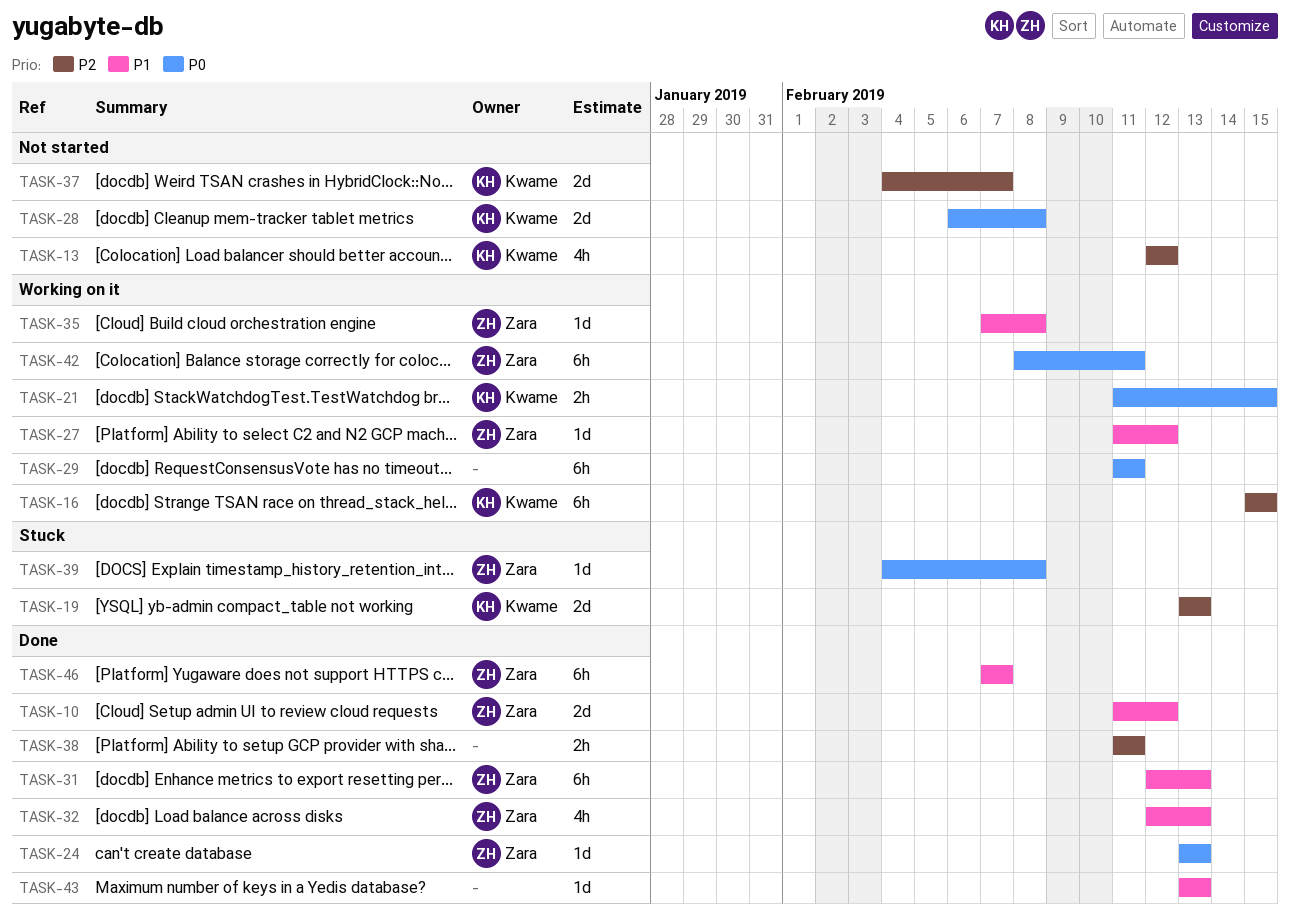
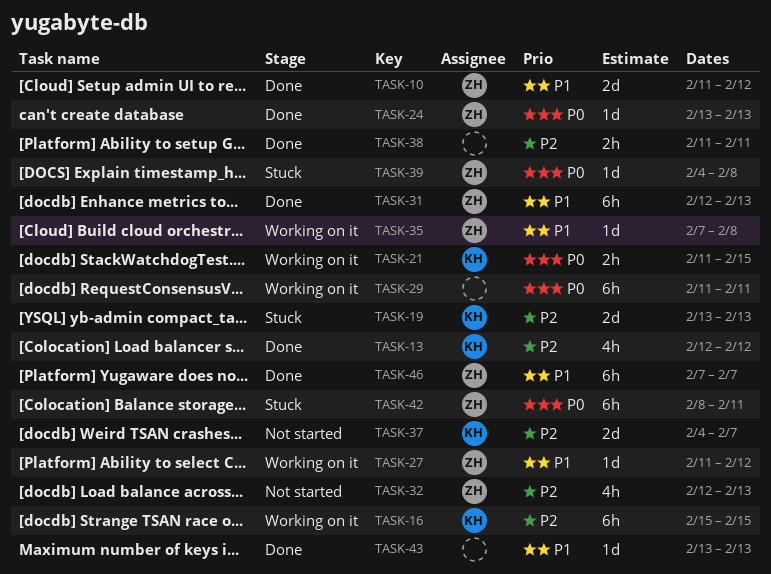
TASK-13, status: Not started -> Done
TASK-28: present -> none
TASK-32, status: Done -> Not started
TASK-32, priority: P1 -> P2
TASK-42, status: Working on it -> Stuck

